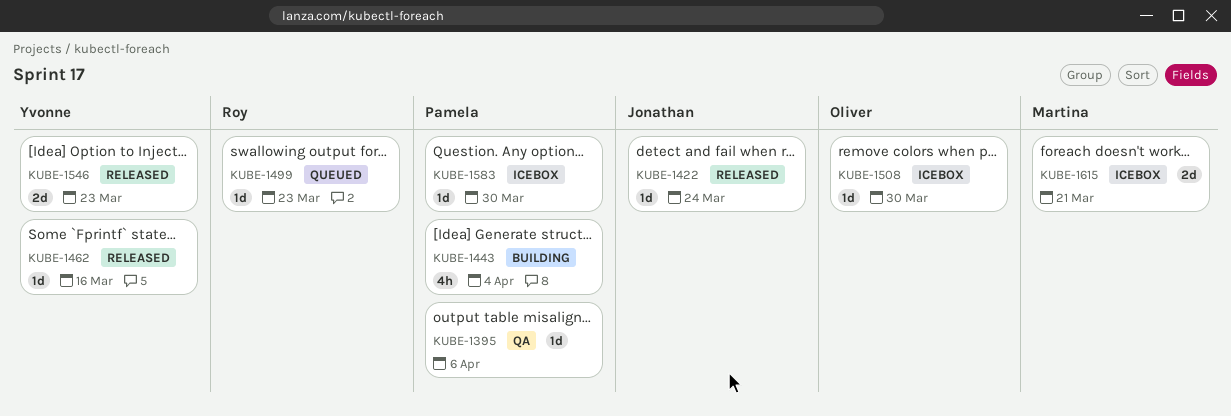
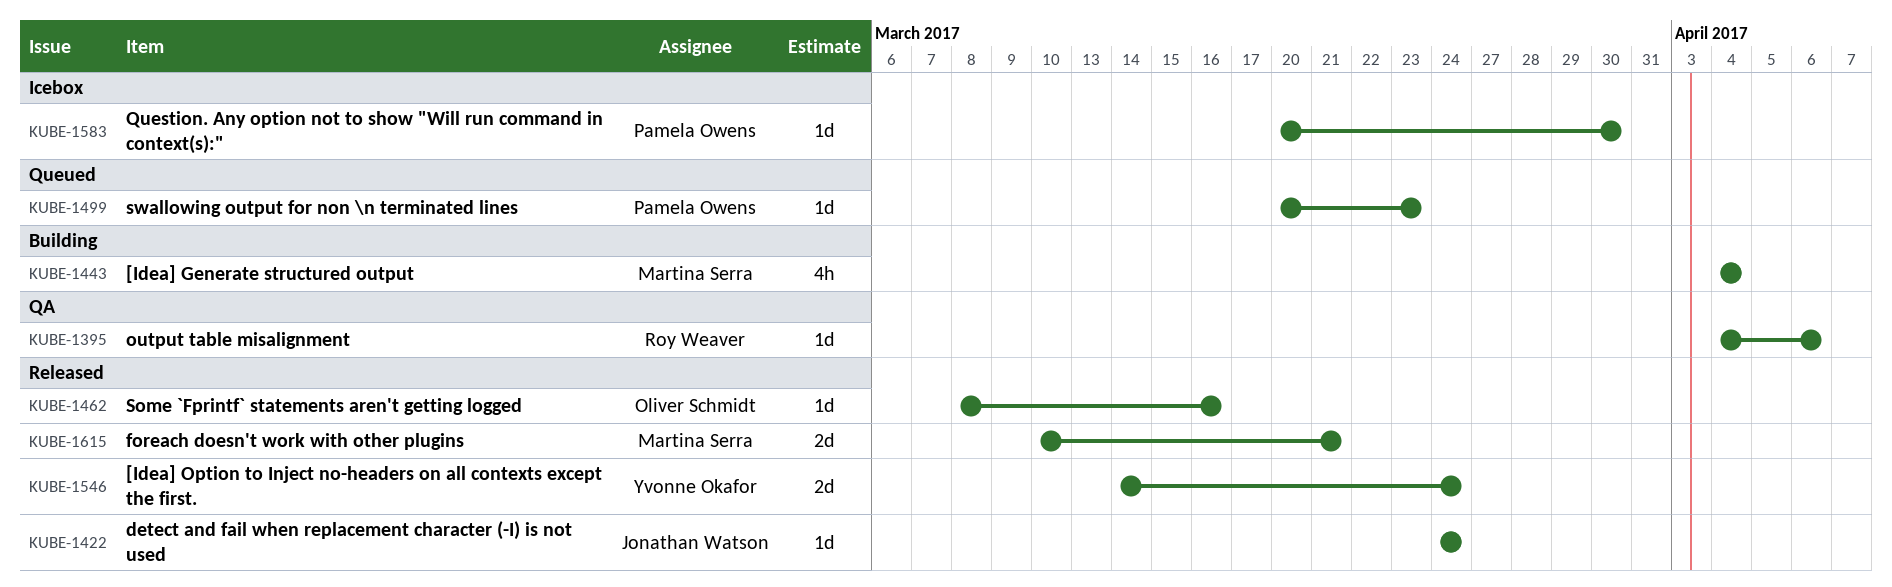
KUBE-1395, owner: Pamela Owens -> Roy Weaver
KUBE-1443, owner: Pamela Owens -> Martina Serra
KUBE-1462, owner: Yvonne Okafor -> Oliver Schmidt
KUBE-1499, owner: Roy Weaver -> Pamela Owens
KUBE-1508: present -> none
KUBE-1546, due: Mar 23 -> Mar 24
KUBE-1615, status: Icebox -> Released

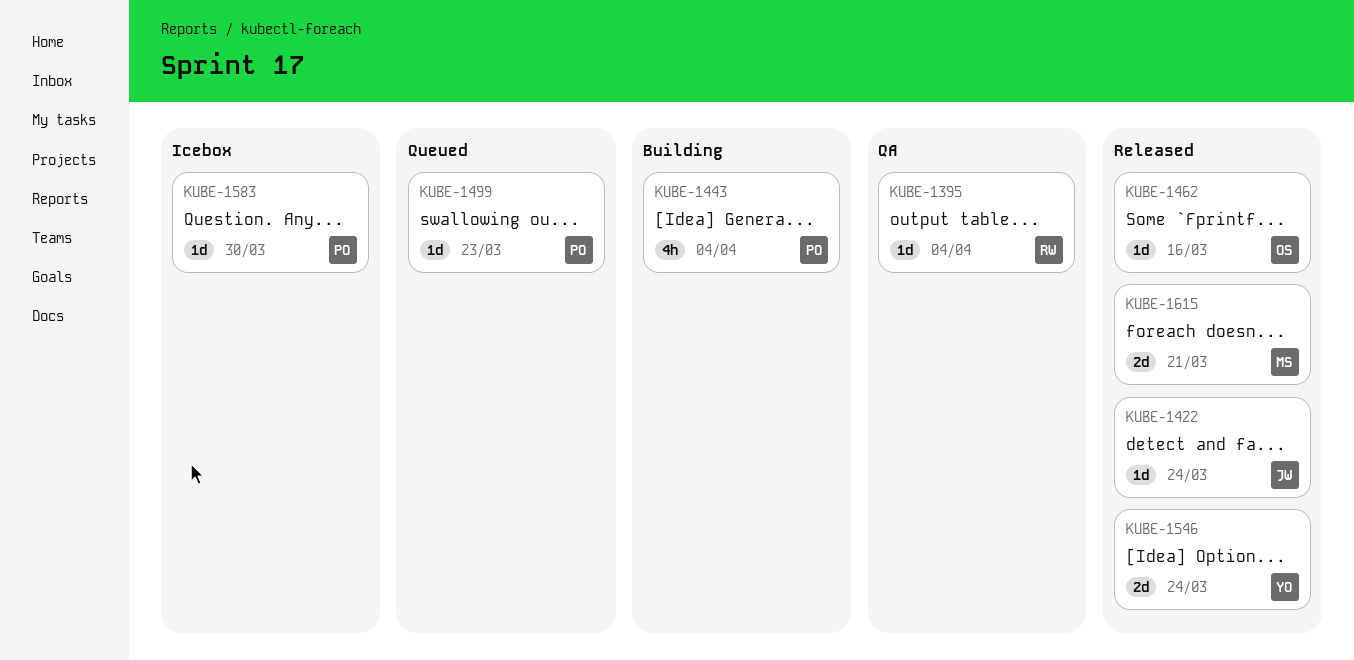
KUBE-1395, due: Apr 6 -> Apr 4
KUBE-1443, owner: Martina Serra -> Pamela Owens

